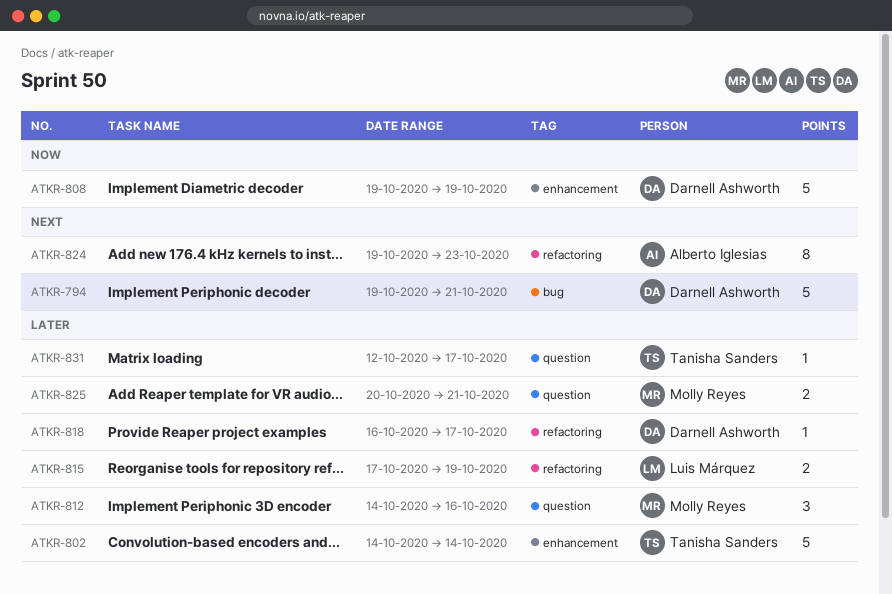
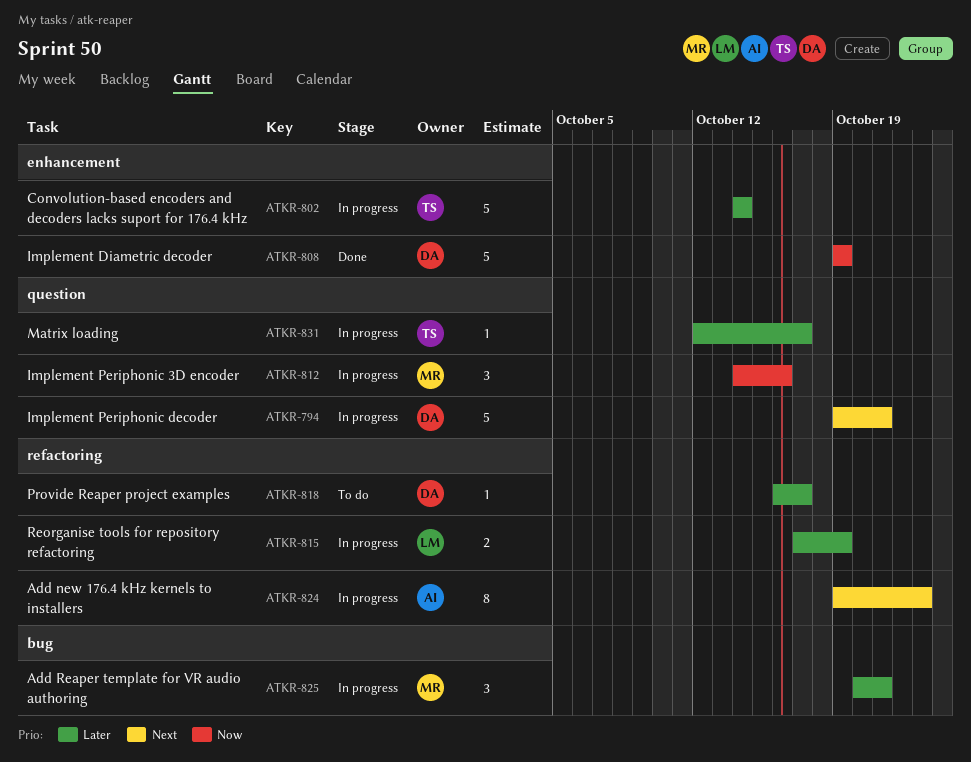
ATKR-794, label: bug -> question
ATKR-812, priority: Later -> Now
ATKR-825, label: question -> bug
ATKR-825, estimate: 2 -> 3

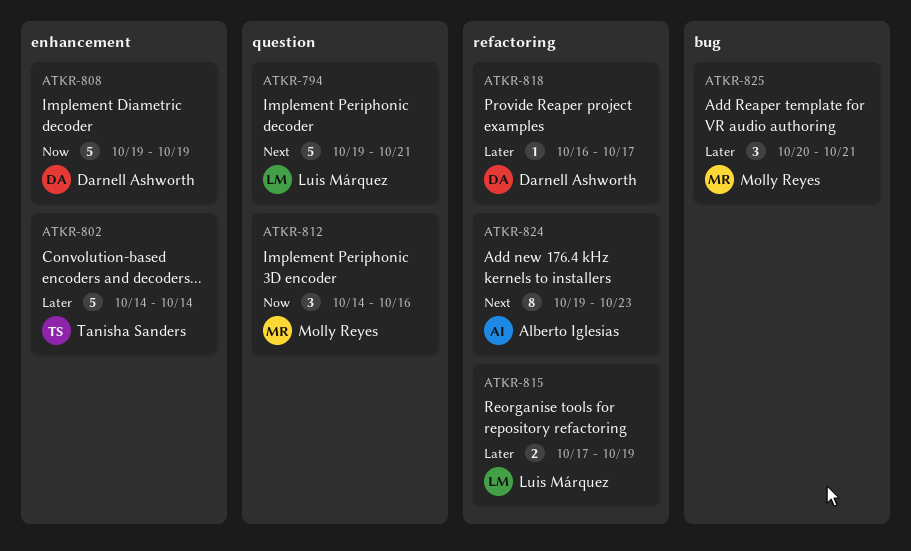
ATKR-794, owner: Darnell Ashworth -> Luis Márquez
ATKR-831: present -> none

